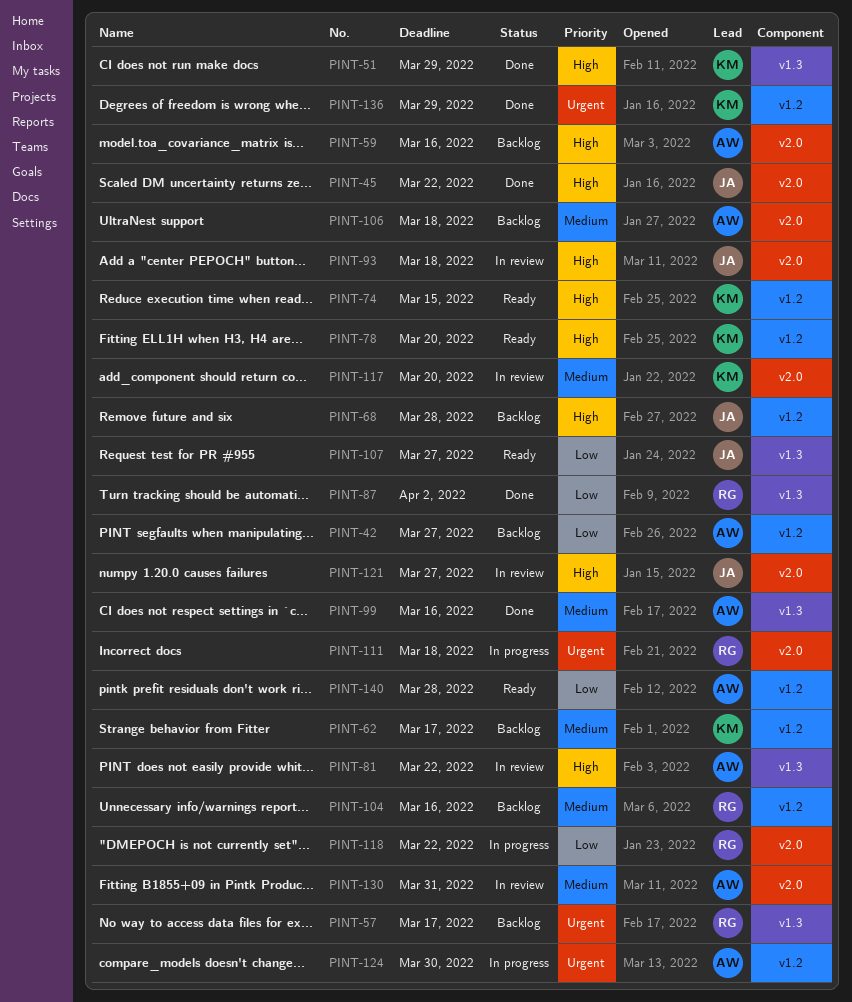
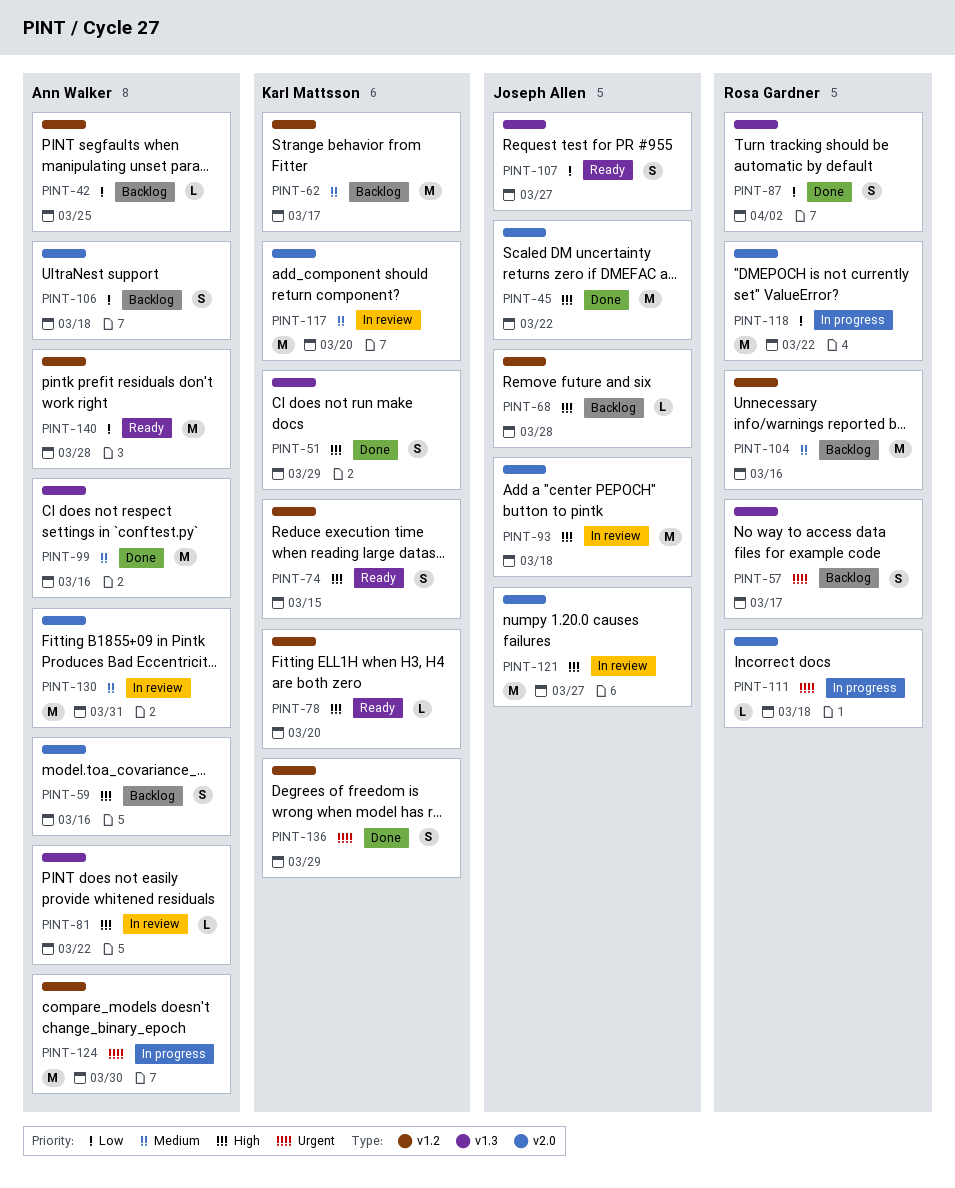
PINT-42, due: Mar 27 -> Mar 25
PINT-106, priority: Medium -> Low

